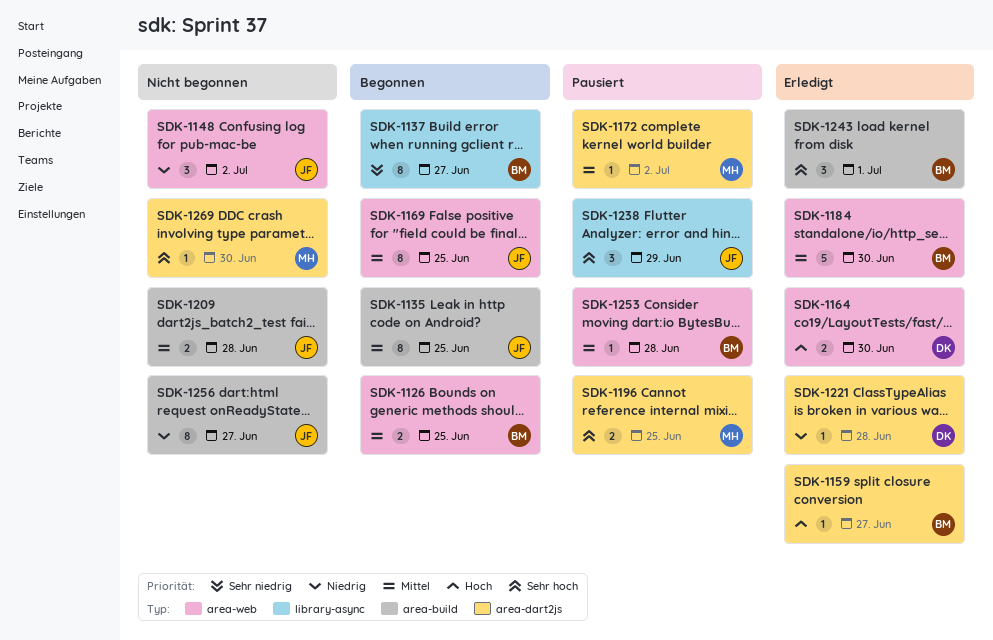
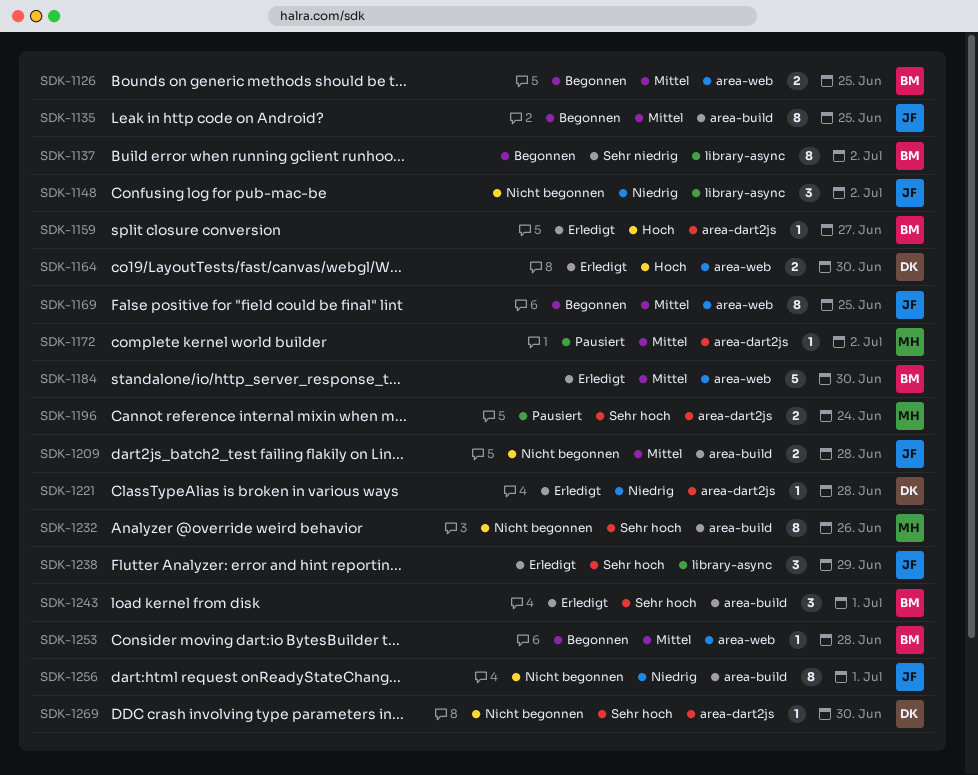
SDK-1137, due: Jun 27 -> Jul 2
SDK-1148, label: area-web -> library-async
SDK-1196, due: Jun 25 -> Jun 24
SDK-1232: none -> present
SDK-1238, status: Pausiert -> Erledigt
SDK-1253, status: Pausiert -> Begonnen
SDK-1256, due: Jun 27 -> Jul 1
SDK-1269, owner: MH -> DK

